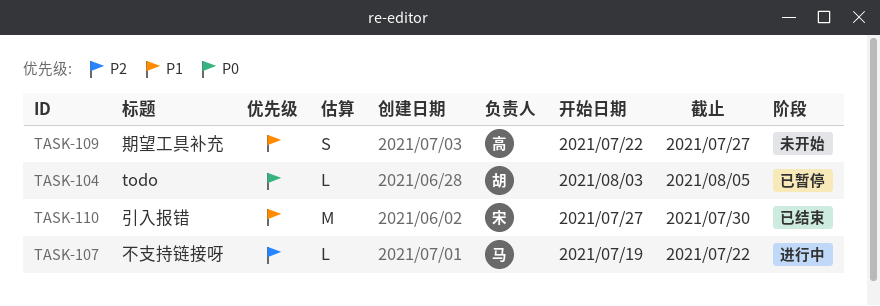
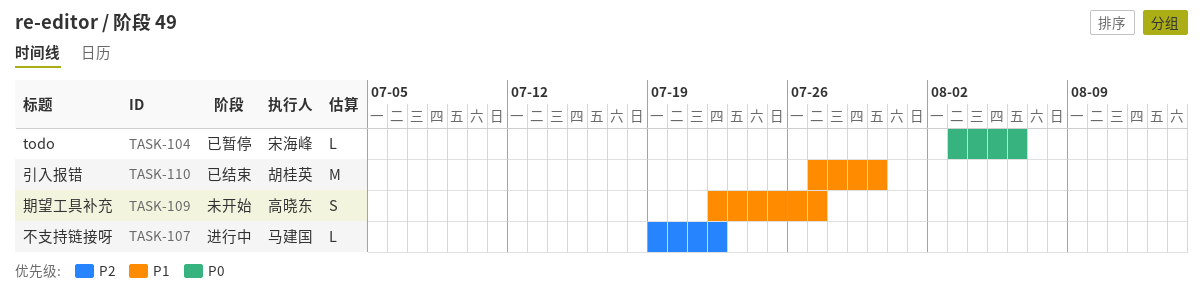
TASK-104, owner: 胡桂英 -> 宋海峰
TASK-104, due: Aug 5 -> Aug 6
TASK-110, owner: 宋海峰 -> 胡桂英

